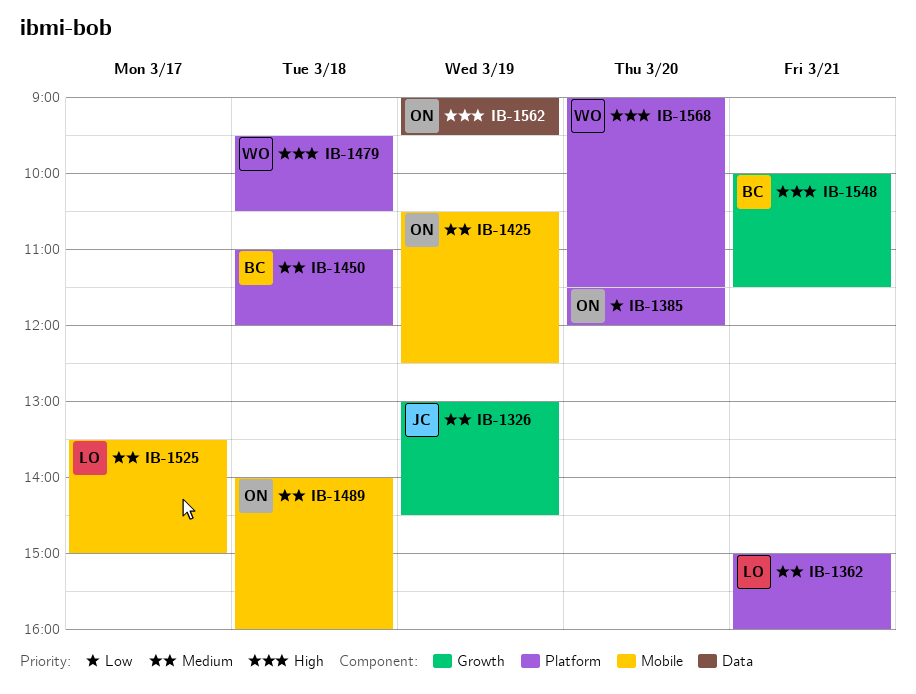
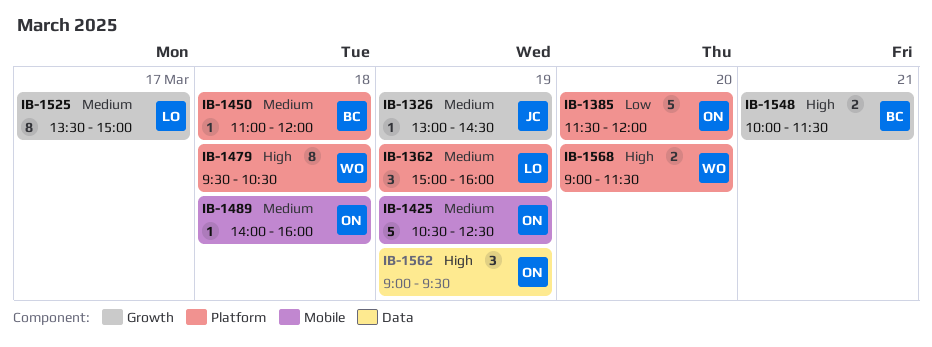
IB-1362, day: Mar 21 -> Mar 19
IB-1525, label: Mobile -> Growth

